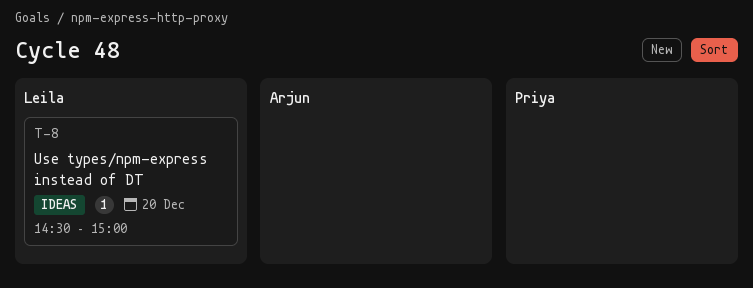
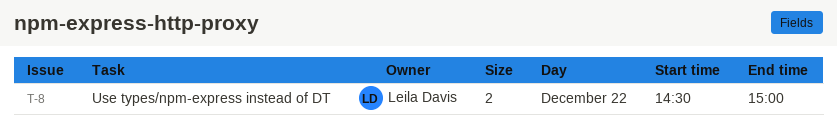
T-8, estimate: 1 -> 2
T-8, day: Dec 20 -> Dec 22

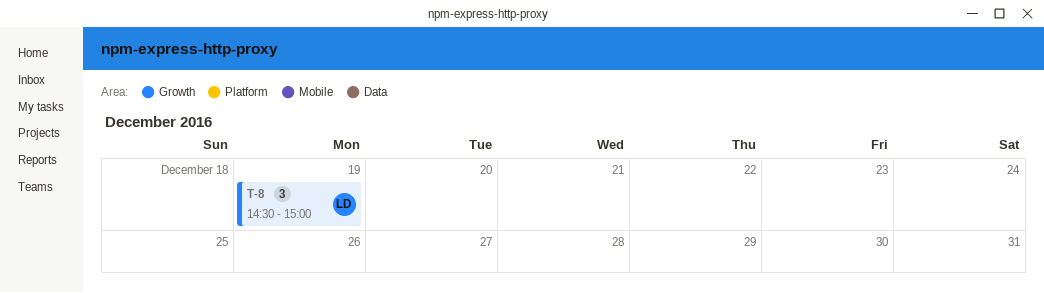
T-8, estimate: 2 -> 3
T-8, day: Dec 22 -> Dec 19

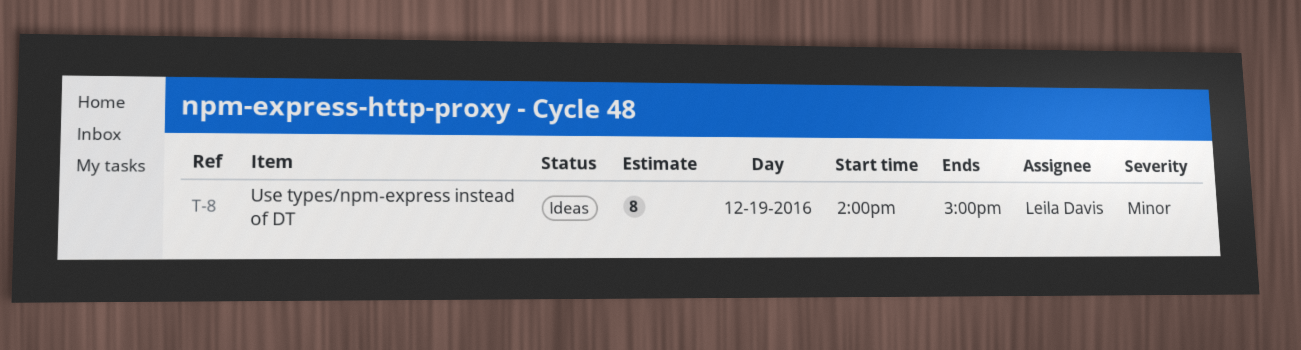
T-8, estimate: 3 -> 8
T-8, begins: 14:30 -> 14:00

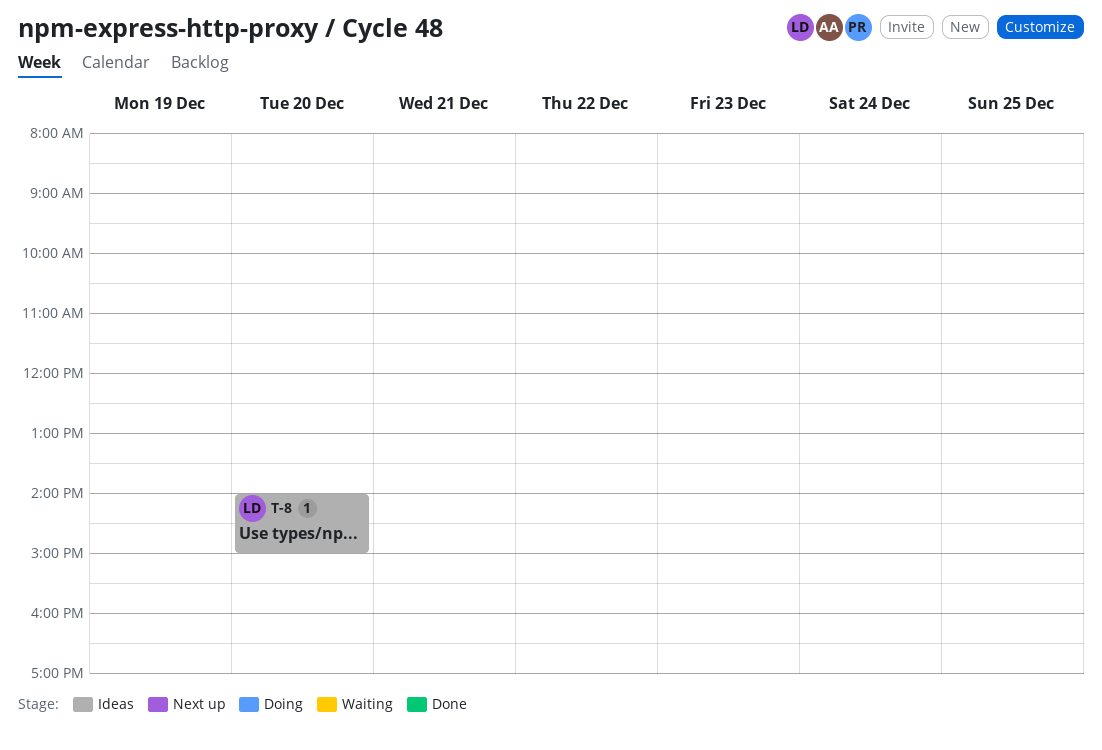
T-8, estimate: 8 -> 1
T-8, day: Dec 19 -> Dec 20

